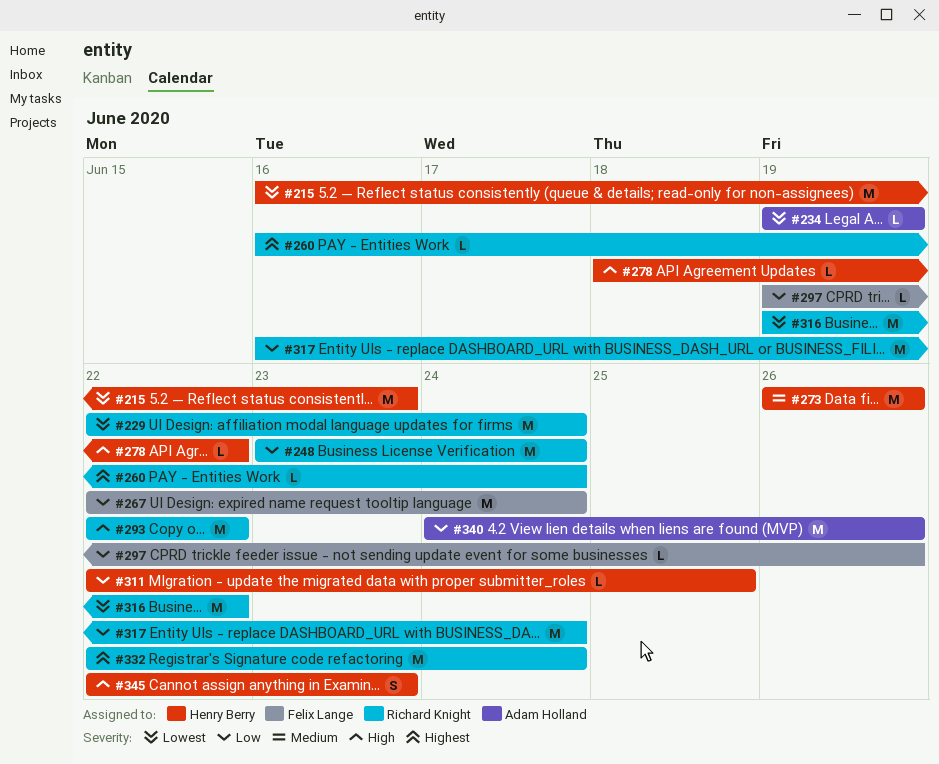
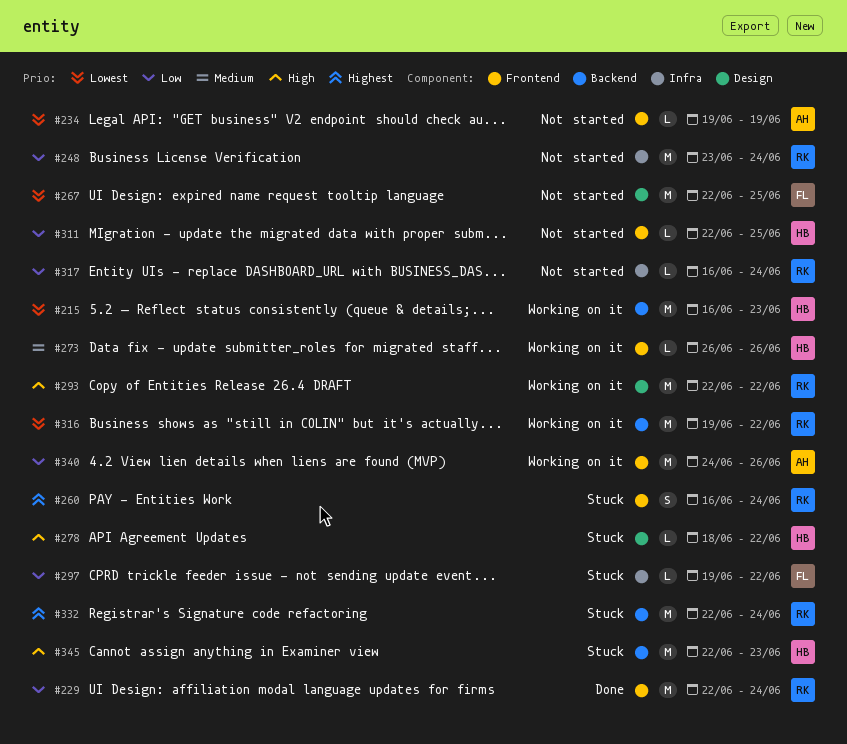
#229, priority: Lowest -> Low
#260, estimate: L -> S
#267, priority: Low -> Lowest
#267, due: Jun 24 -> Jun 25
#273, estimate: M -> L
#297, due: Jun 26 -> Jun 22
#317, estimate: M -> L
#345, estimate: S -> M

